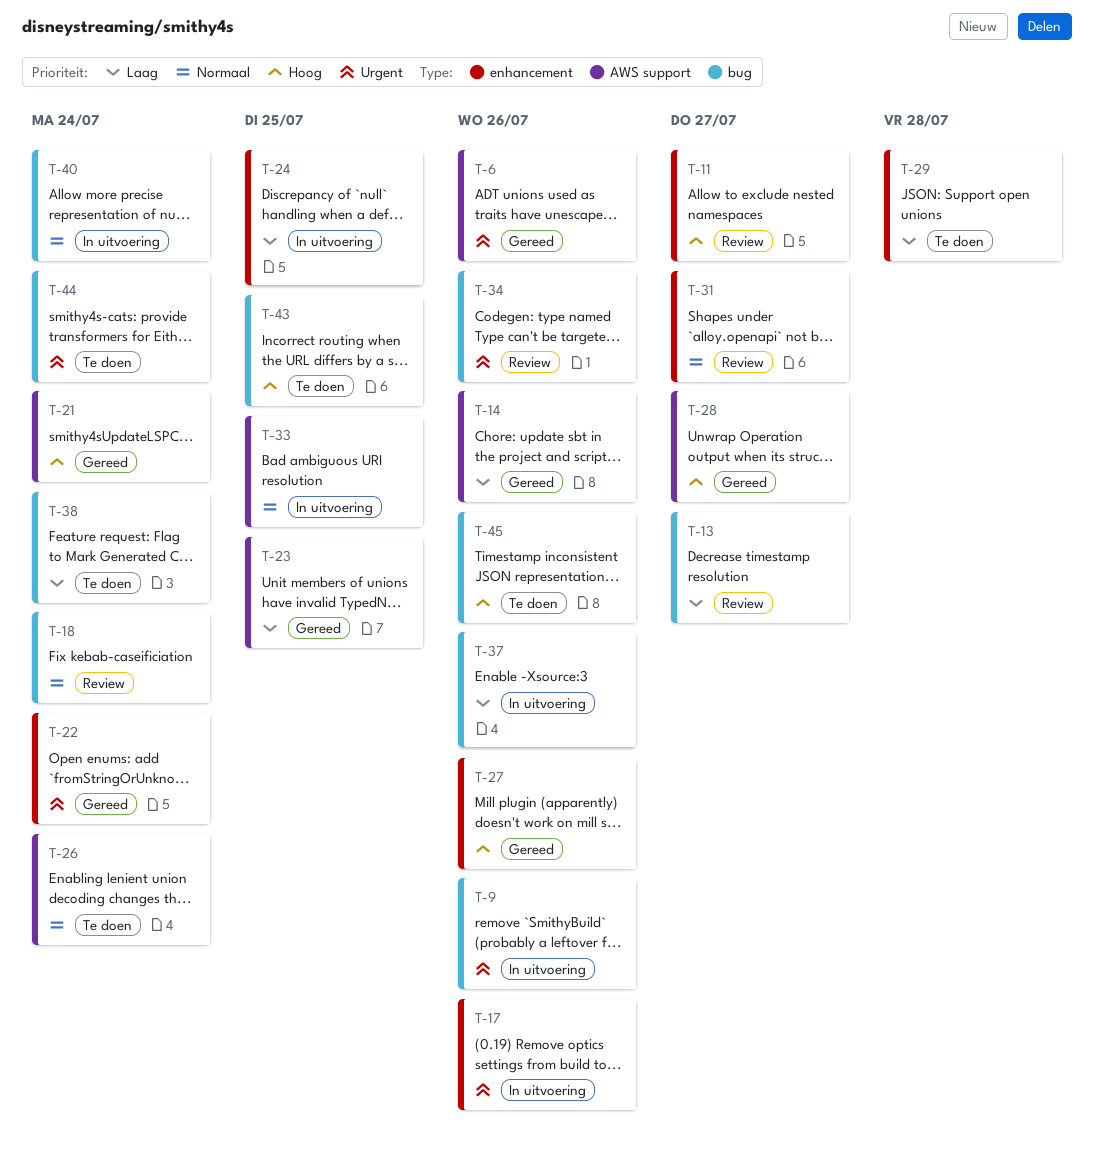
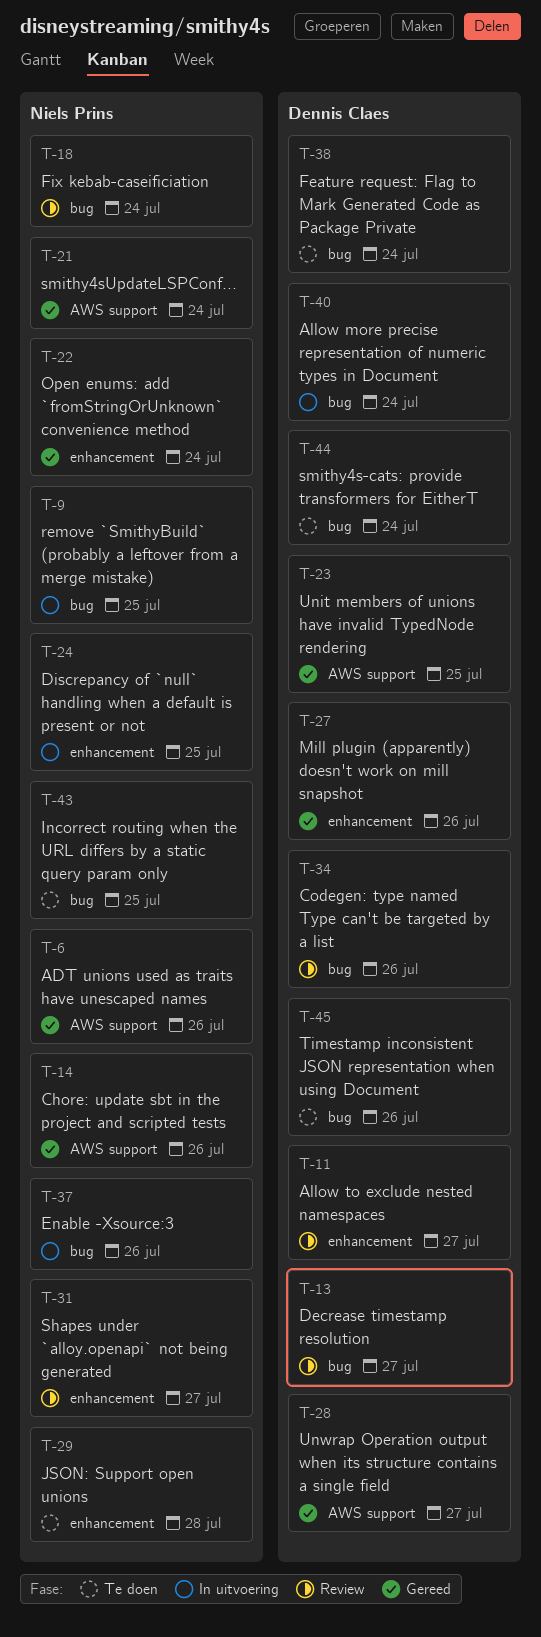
T-9, due: Jul 26 -> Jul 25
T-17: present -> none
T-26: present -> none
T-33: present -> none

